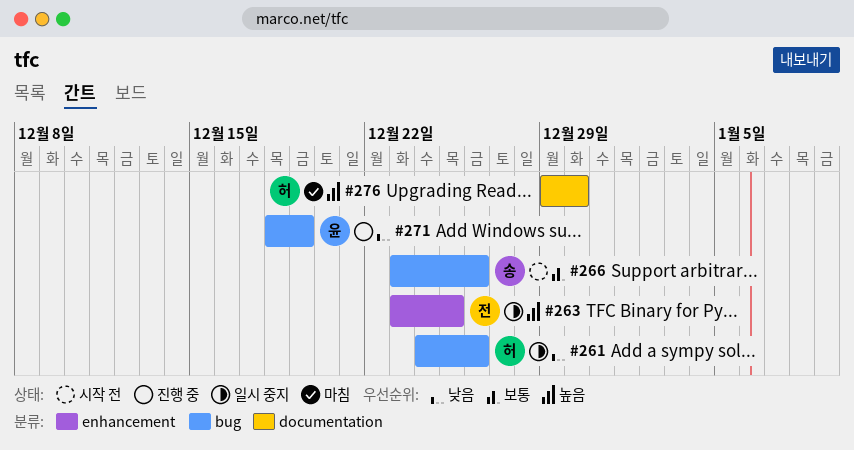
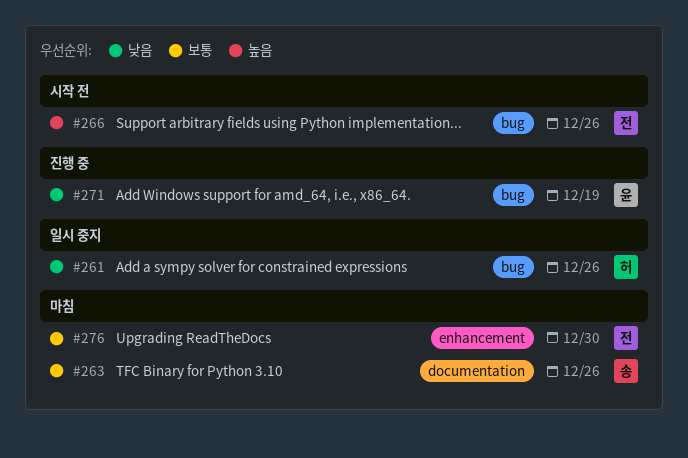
#263, status: 일시 중지 -> 마침
#263, owner: 전 -> 송
#263, priority: 높음 -> 보통
#263, label: enhancement -> documentation
#263, due: Dec 25 -> Dec 26
#266, owner: 송 -> 전
#266, priority: 보통 -> 높음
#276, owner: 허 -> 전
#276, priority: 높음 -> 보통
#276, label: documentation -> enhancement

